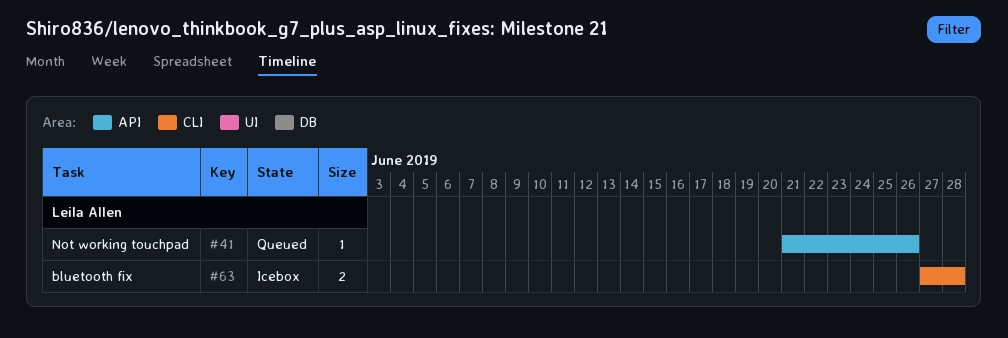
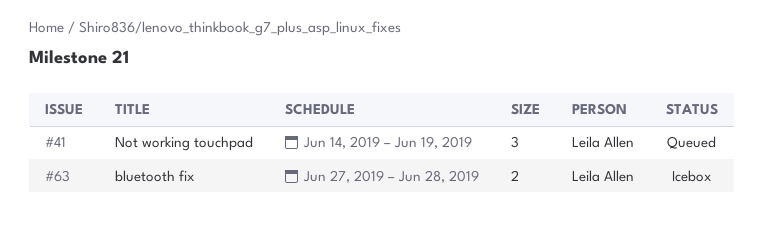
#41, estimate: 1 -> 3
#41, start: Jun 21 -> Jun 14
#41, due: Jun 26 -> Jun 19

